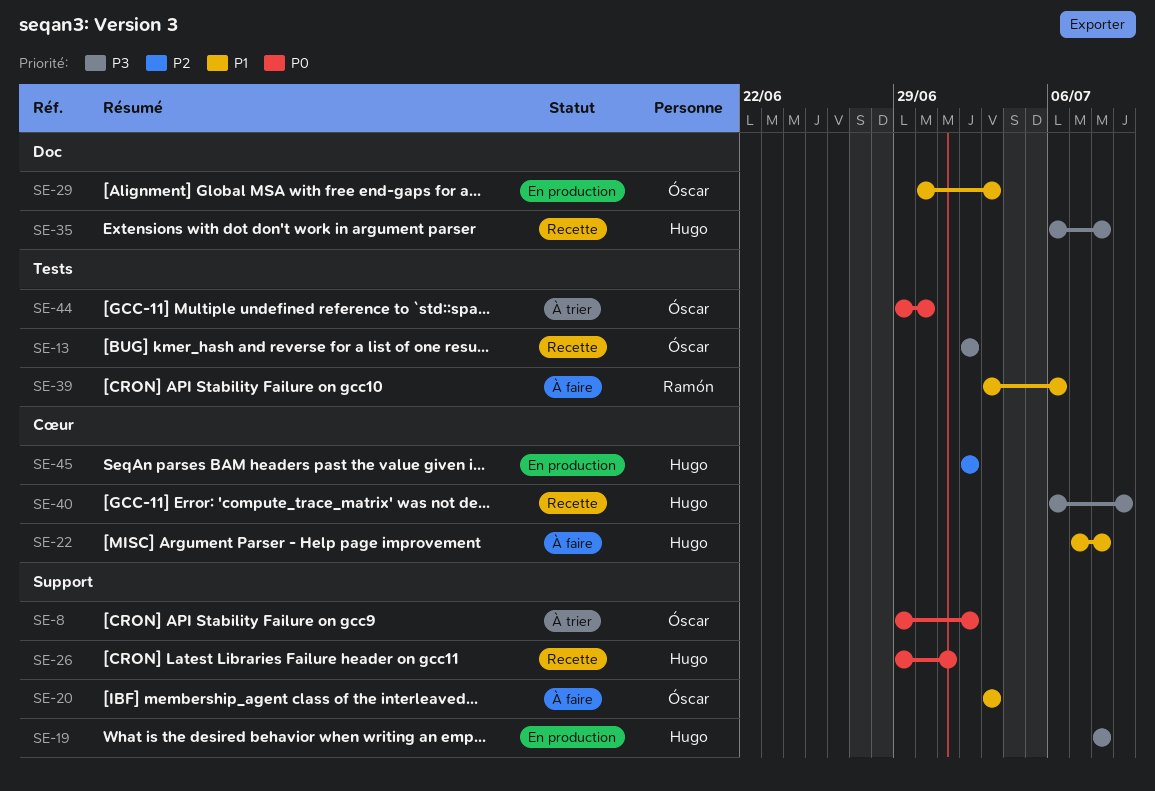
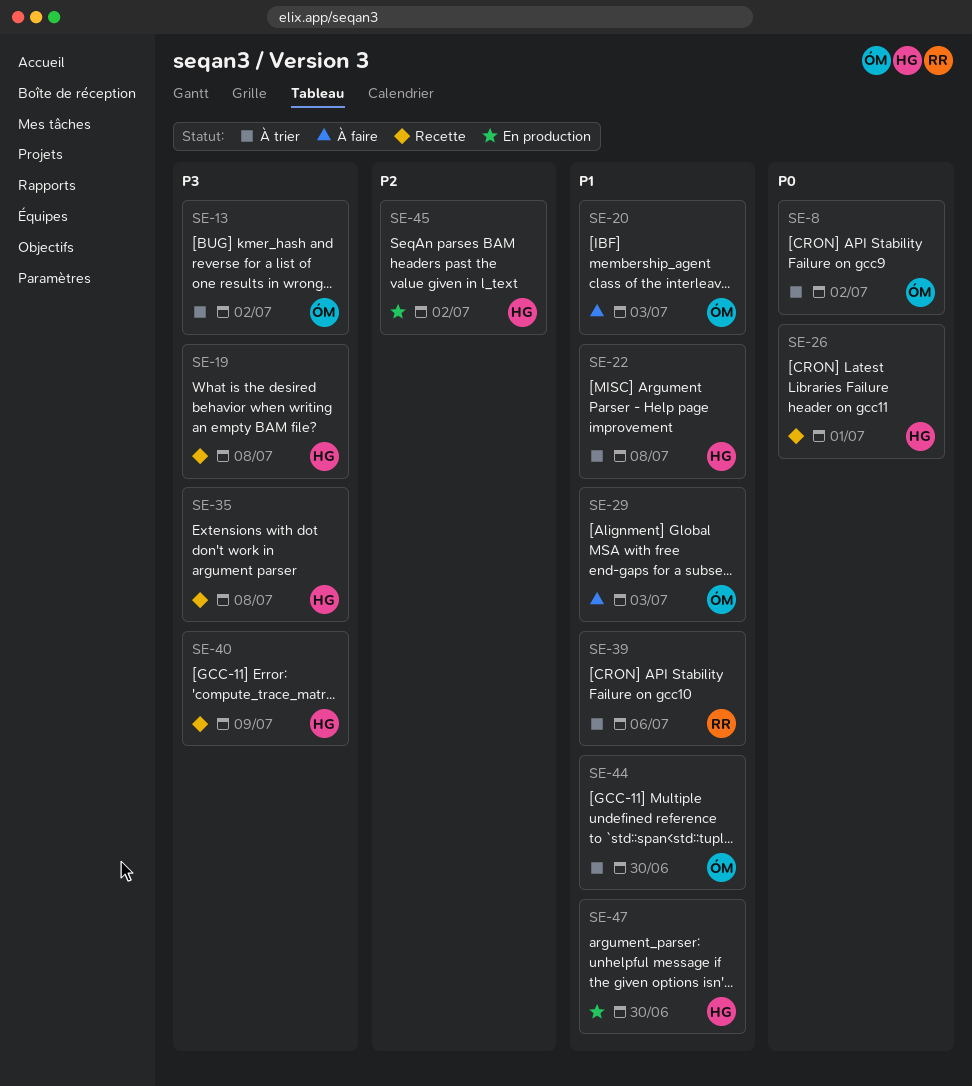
SE-13, status: Recette -> À trier
SE-19, status: En production -> Recette
SE-22, status: À faire -> À trier
SE-29, status: En production -> À faire
SE-39, status: À faire -> À trier
SE-44, priority: P0 -> P1
SE-47: none -> present

